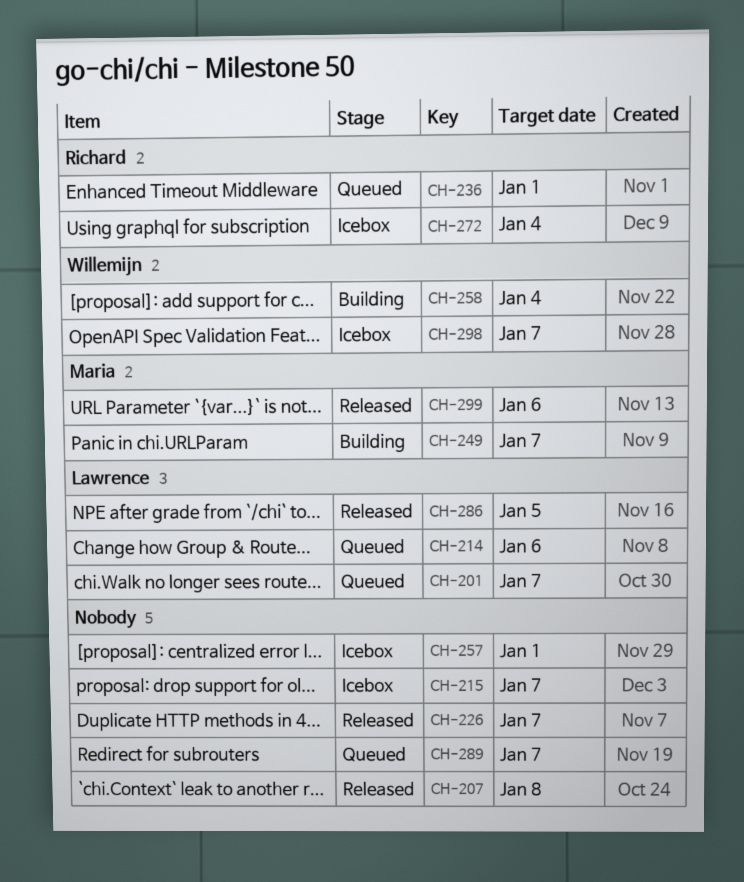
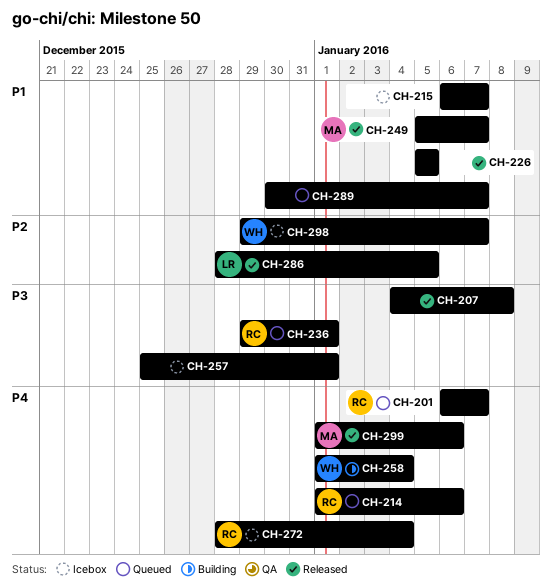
CH-201, owner: Lawrence -> Richard
CH-214, owner: Lawrence -> Richard
CH-226, due: Jan 7 -> Jan 5
CH-249, status: Building -> Released

